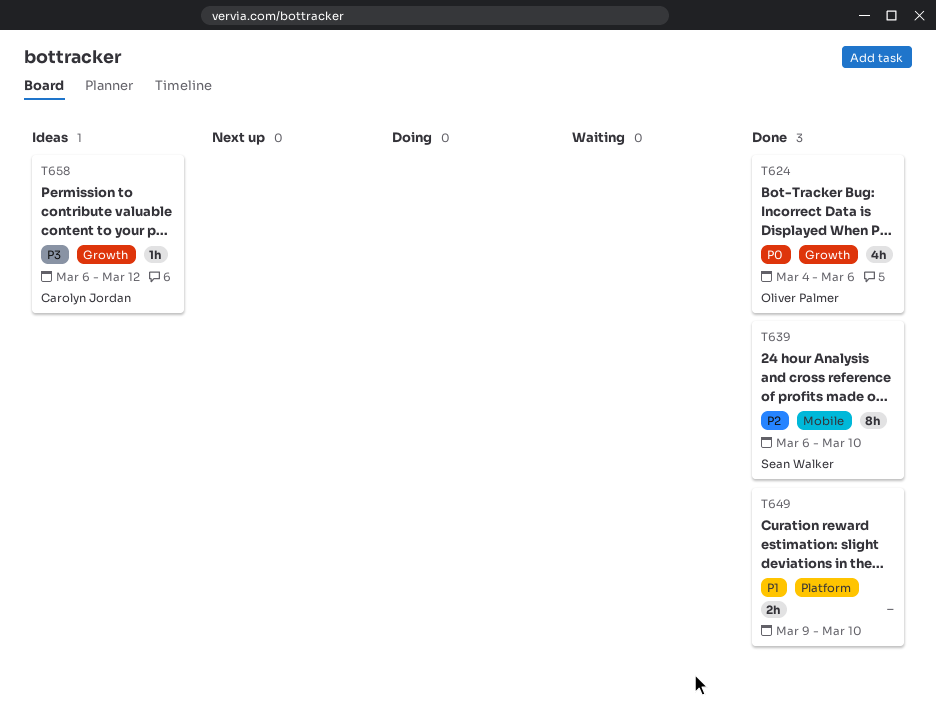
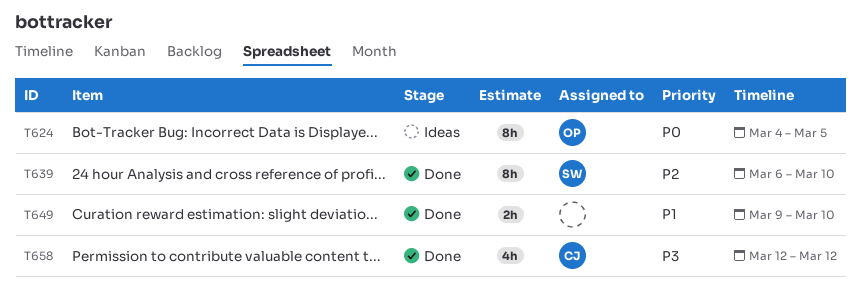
T624, status: Done -> Ideas
T624, estimate: 4h -> 8h
T624, due: Mar 6 -> Mar 5
T658, status: Ideas -> Done
T658, estimate: 1h -> 4h
T658, start: Mar 6 -> Mar 12

